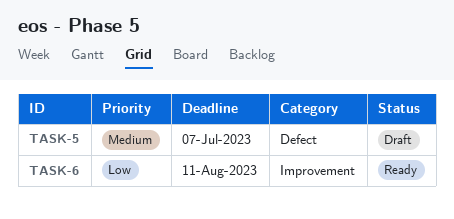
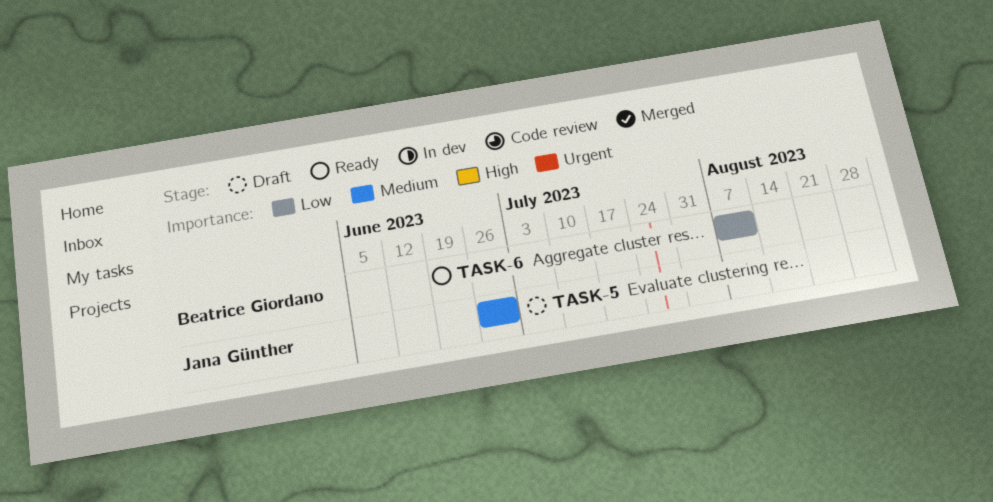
TASK-5, due: Jul 7 -> Jun 30

